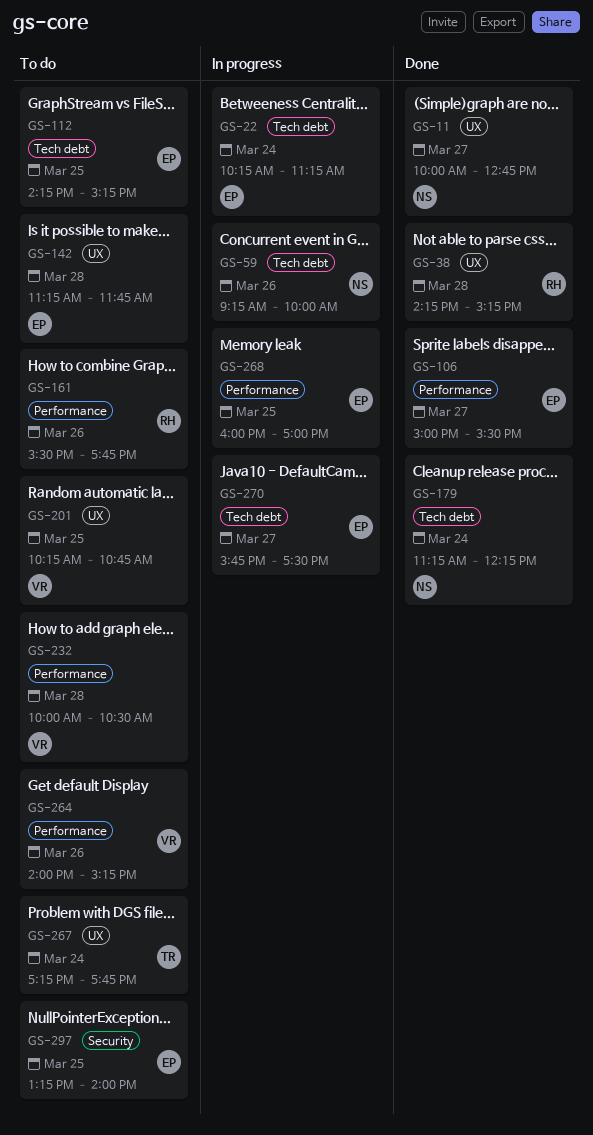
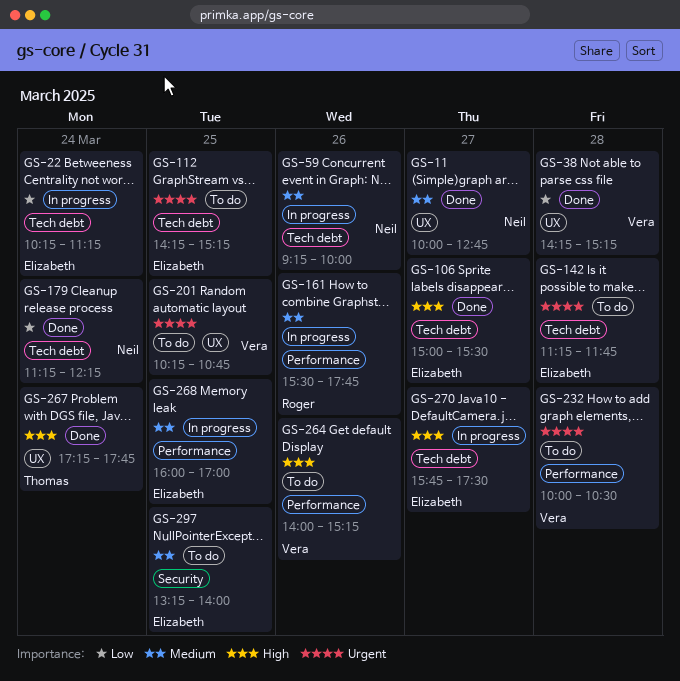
GS-38, owner: Roger -> Vera
GS-106, label: Performance -> Tech debt
GS-142, label: UX -> Tech debt
GS-161, status: To do -> In progress
GS-267, status: To do -> Done

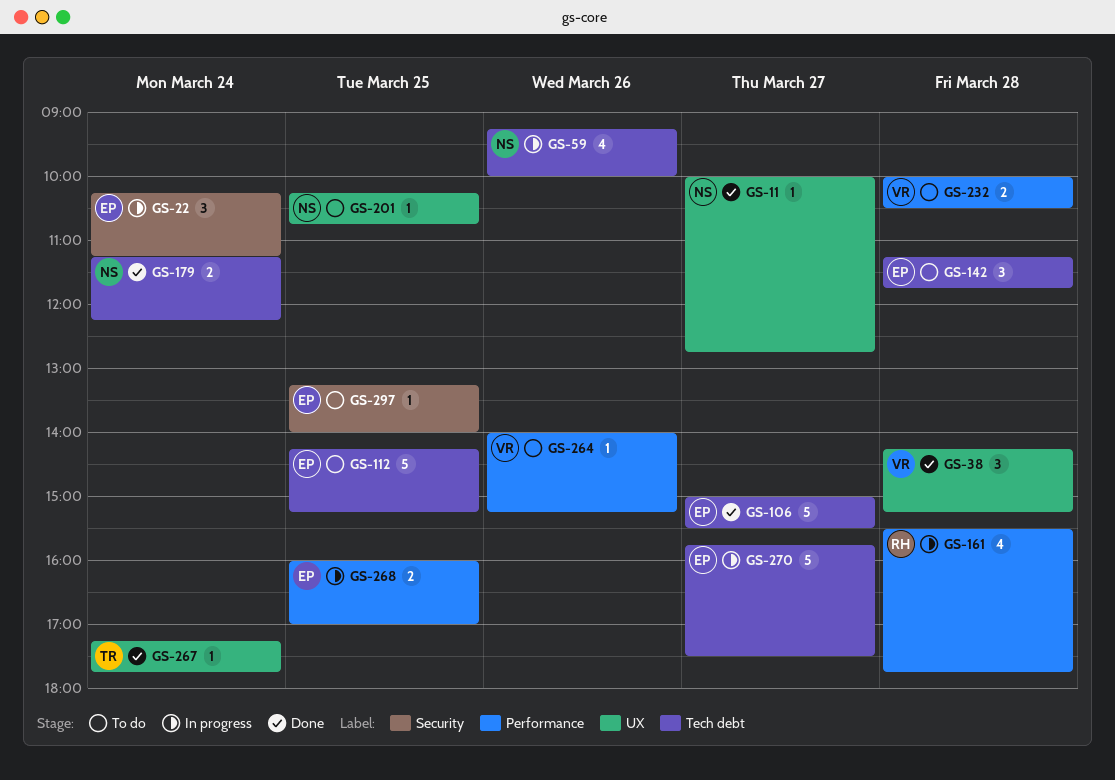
GS-22, label: Tech debt -> Security
GS-161, day: Mar 26 -> Mar 28
GS-201, owner: Vera -> Neil

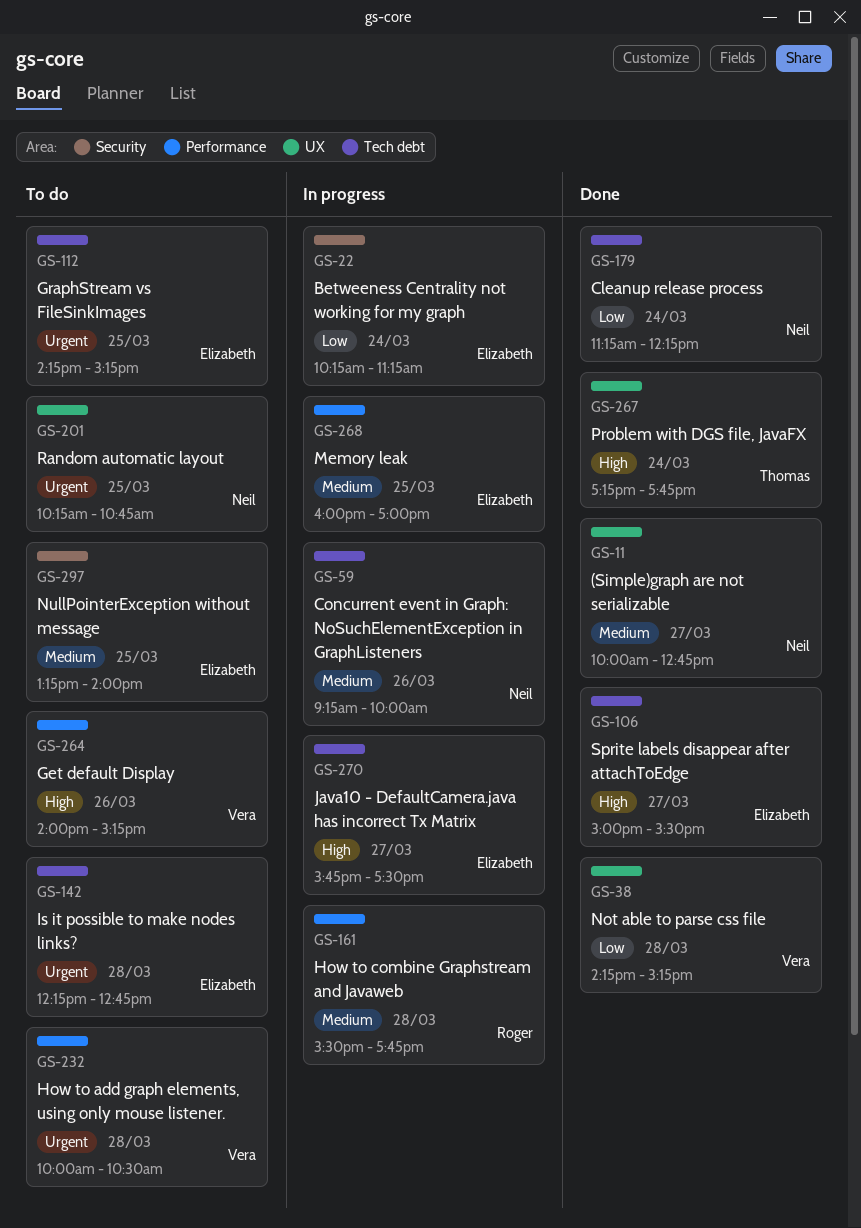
GS-142, begins: 11:15 -> 12:15
GS-142, ends: 11:45 -> 12:45

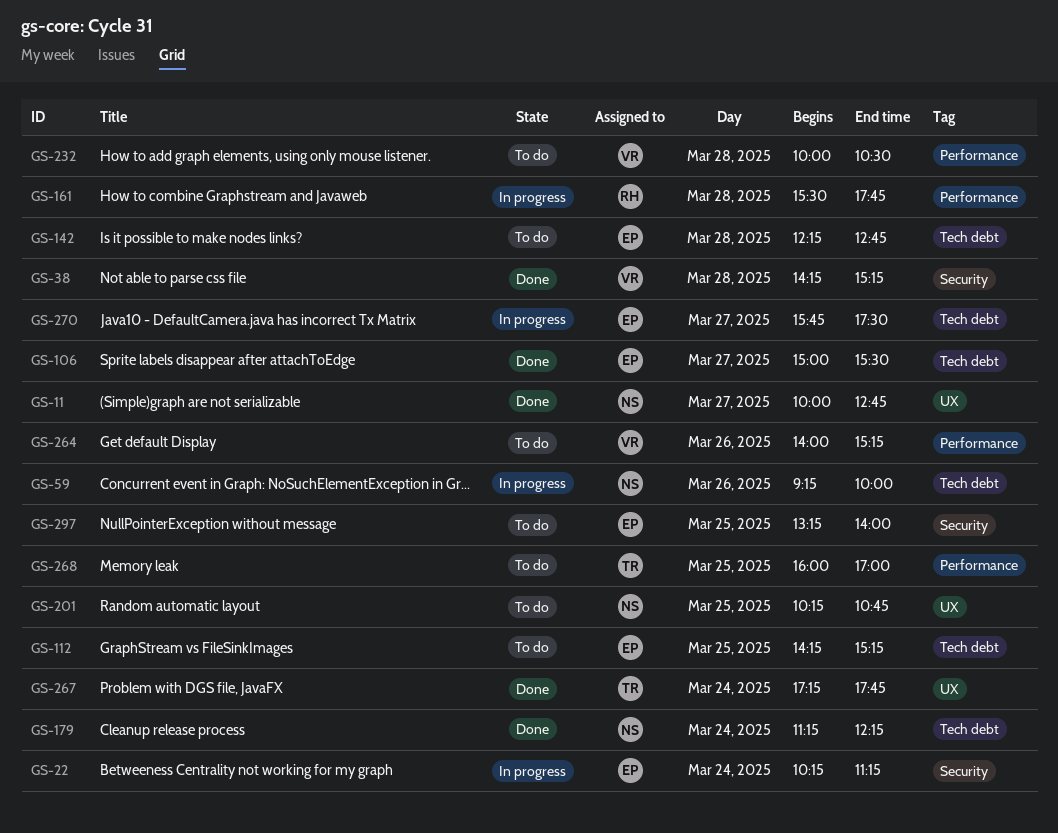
GS-38, label: UX -> Security
GS-268, status: In progress -> To do
GS-268, owner: Elizabeth -> Thomas

